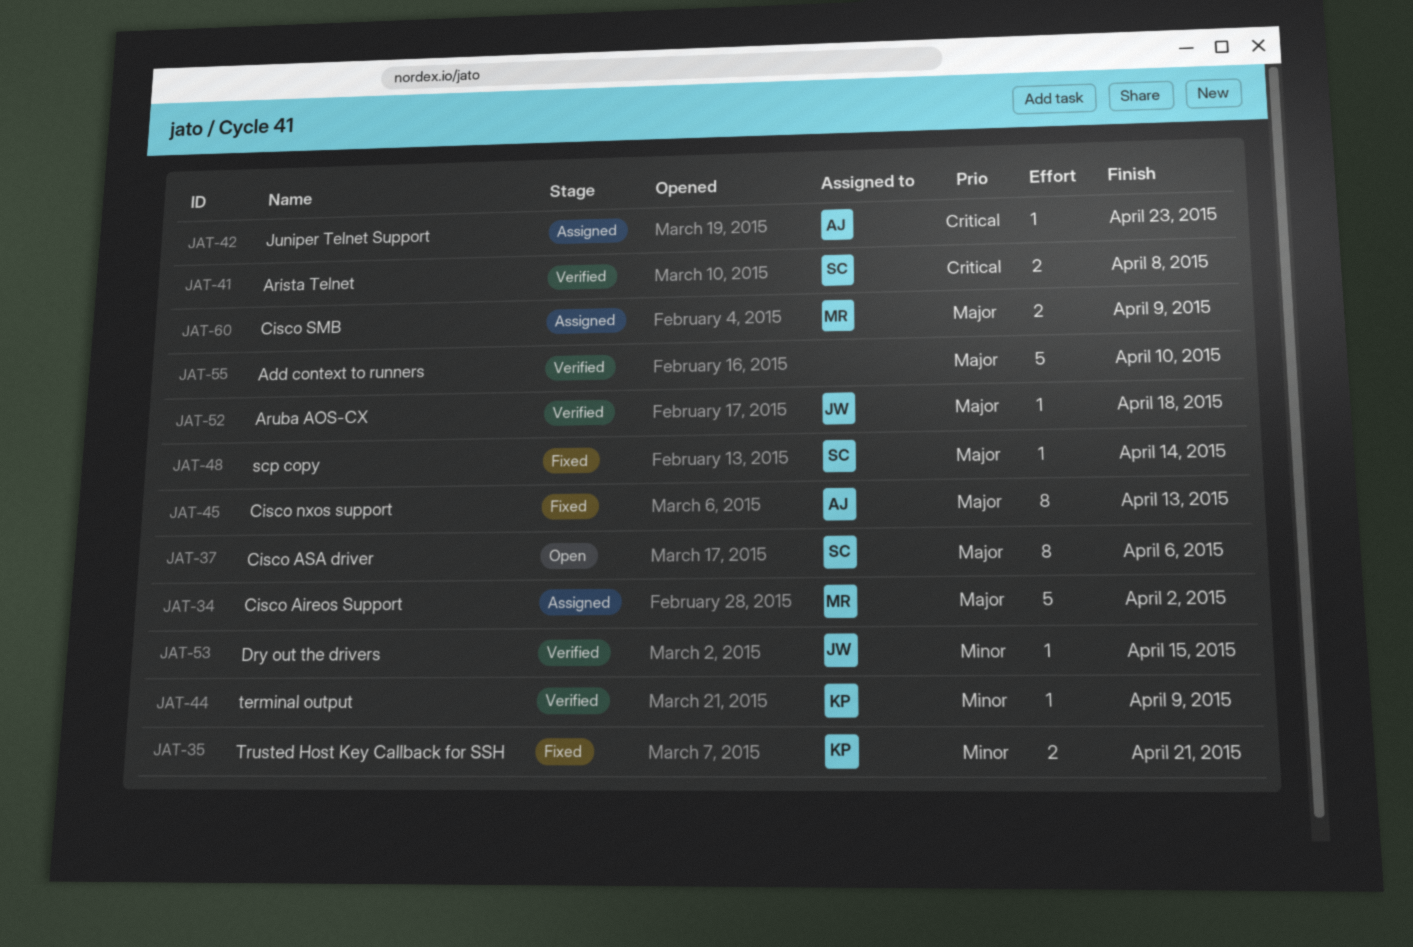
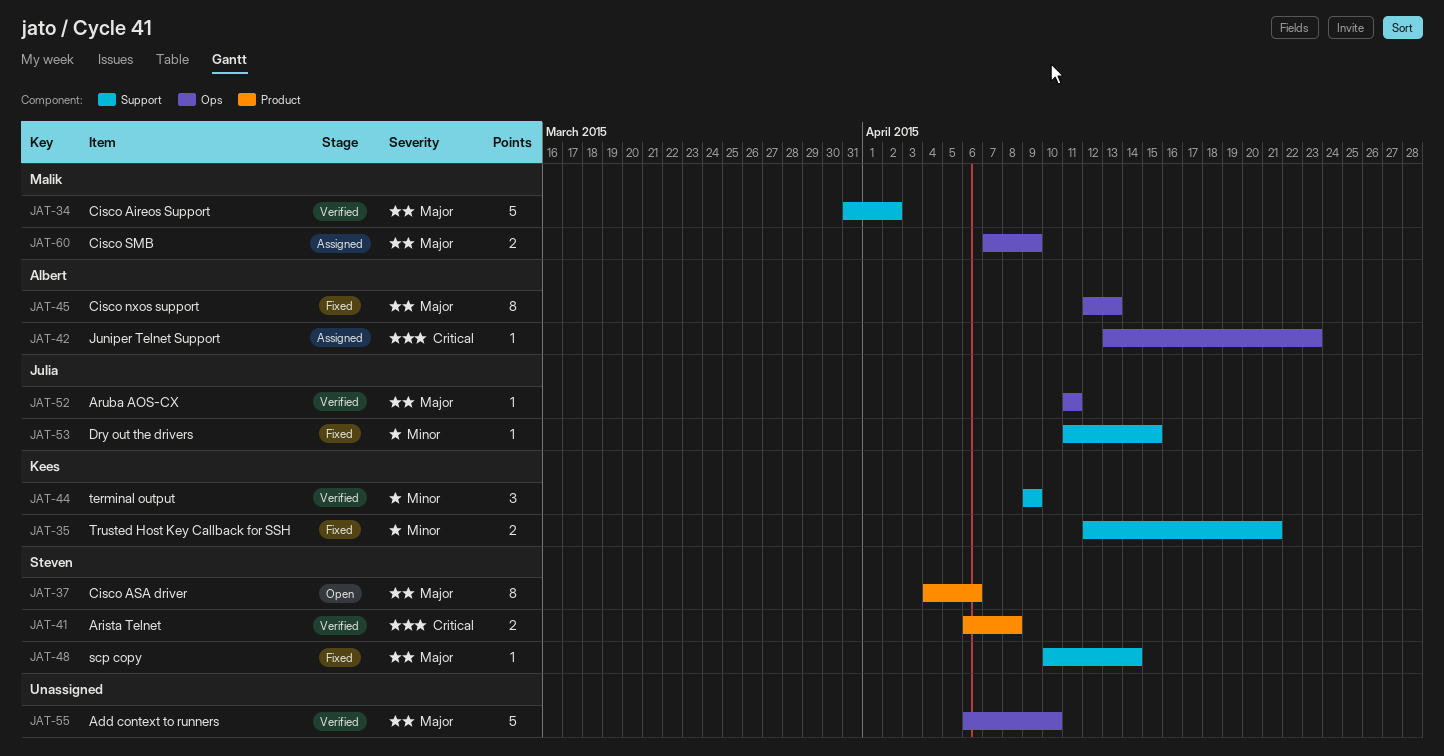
JAT-34, status: Assigned -> Verified
JAT-44, estimate: 1 -> 3
JAT-52, due: Apr 18 -> Apr 11
JAT-53, status: Verified -> Fixed

